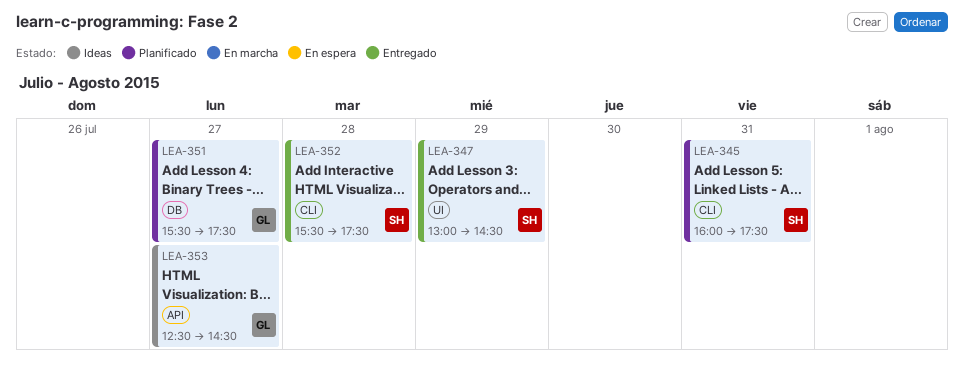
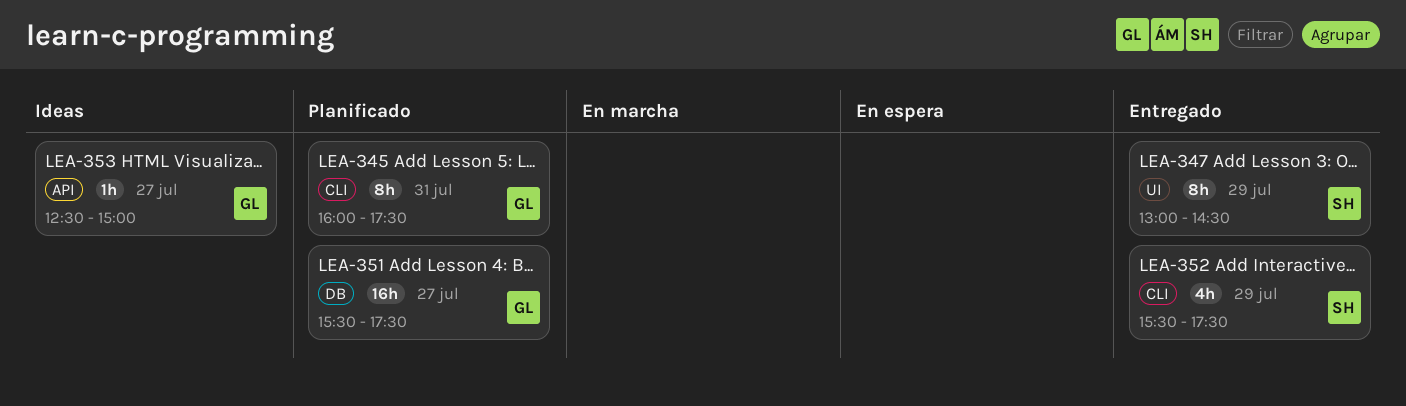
LEA-345, owner: SH -> GL
LEA-352, day: Jul 28 -> Jul 29
LEA-353, ends: 14:30 -> 15:00

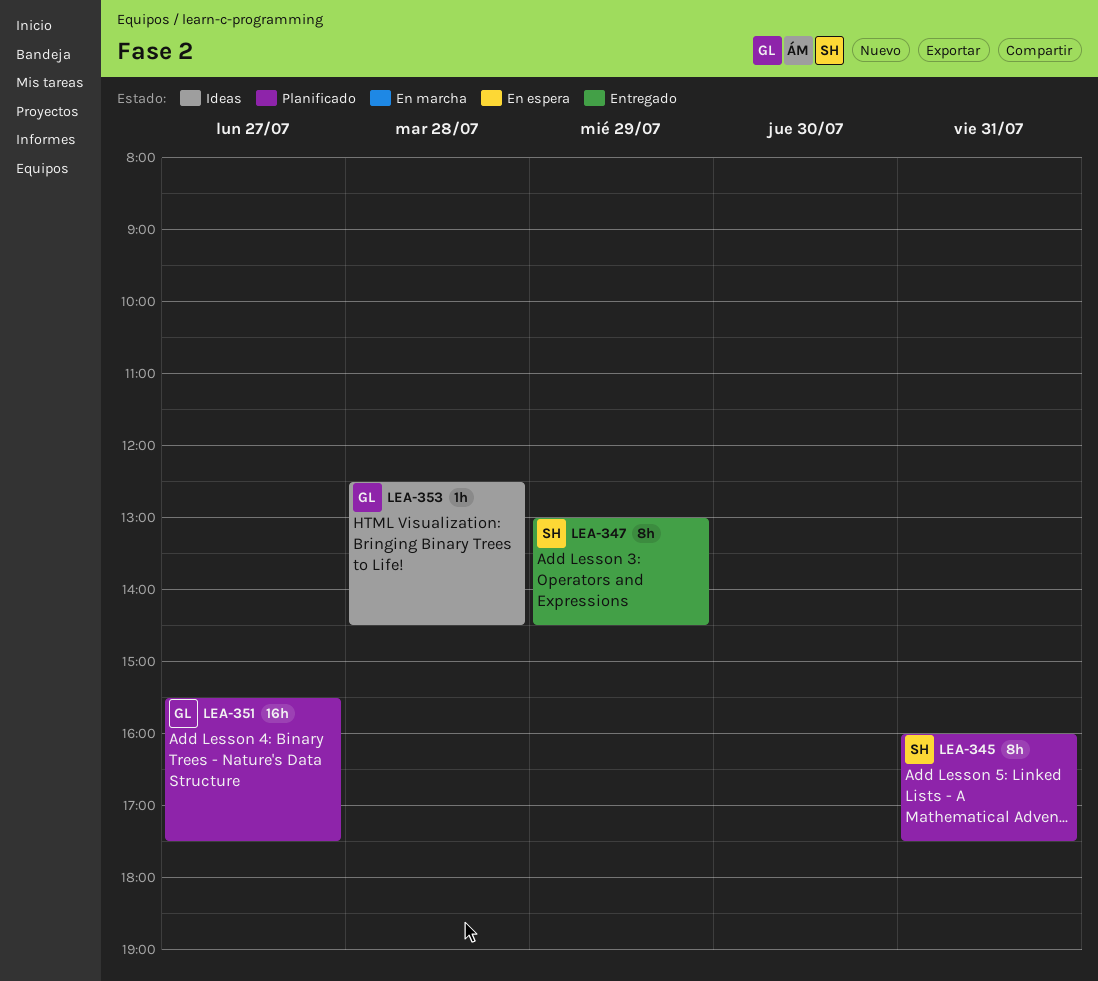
LEA-345, owner: GL -> SH
LEA-352: present -> none
LEA-353, day: Jul 27 -> Jul 28
LEA-353, ends: 15:00 -> 14:30

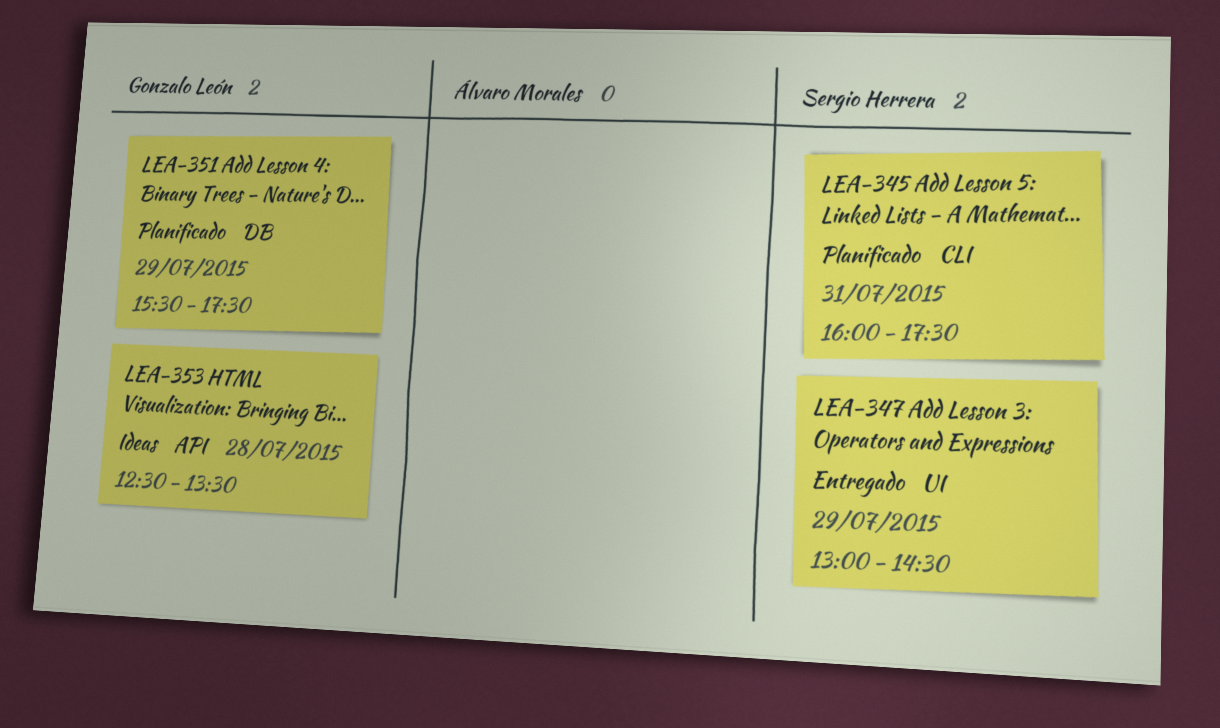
LEA-351, day: Jul 27 -> Jul 29
LEA-353, ends: 14:30 -> 13:30

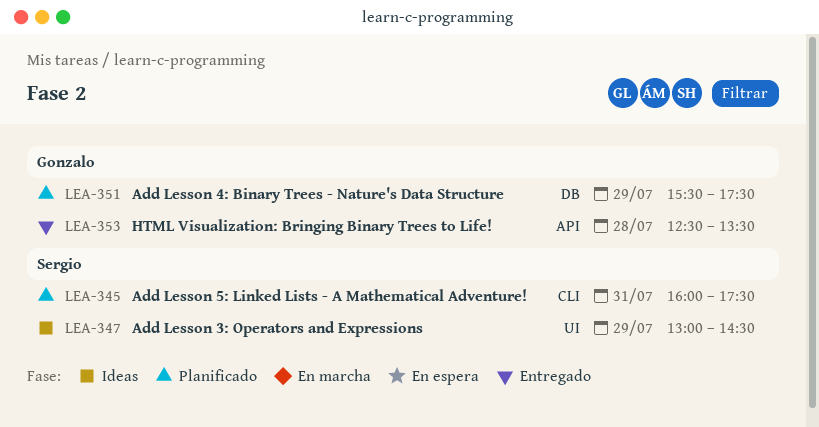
LEA-347, status: Entregado -> Ideas
LEA-353, status: Ideas -> Entregado

